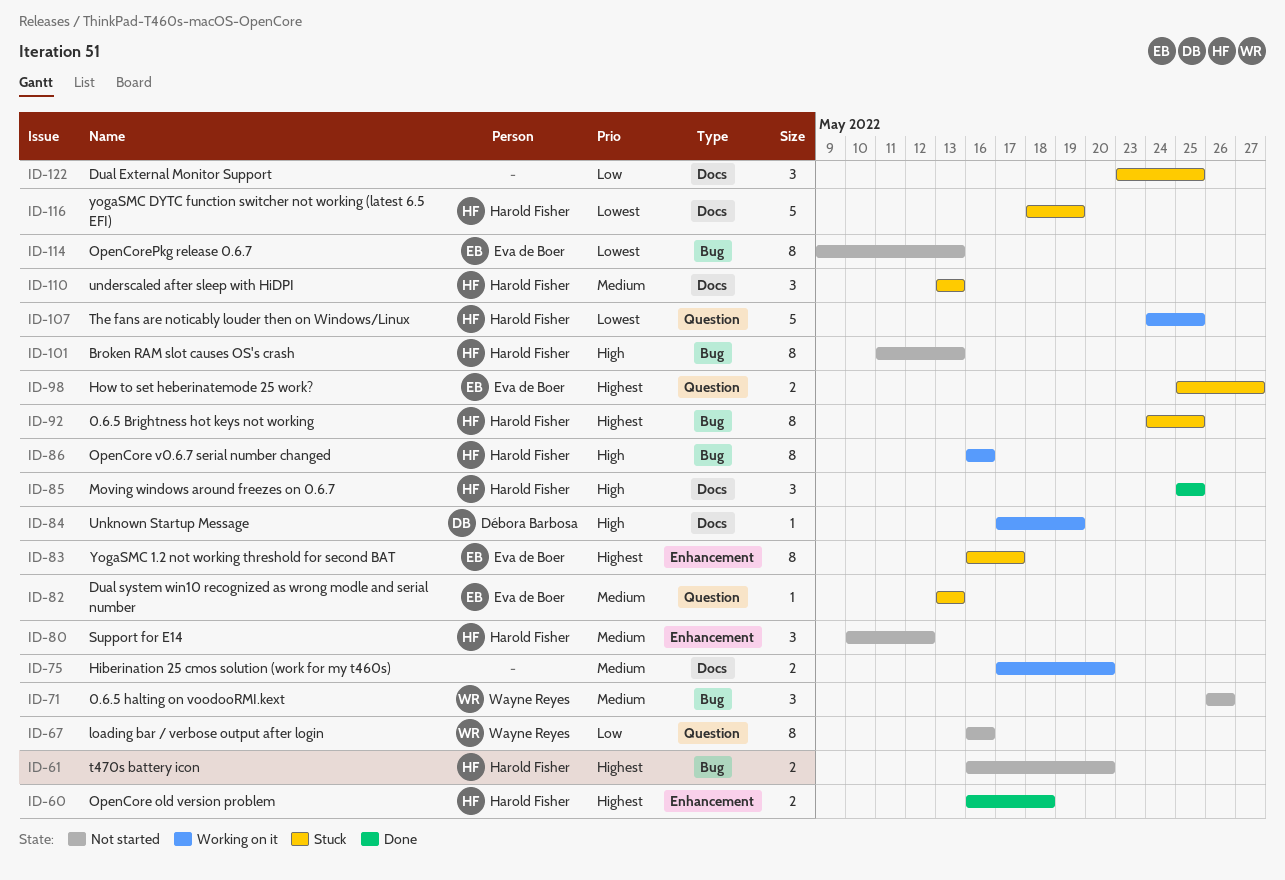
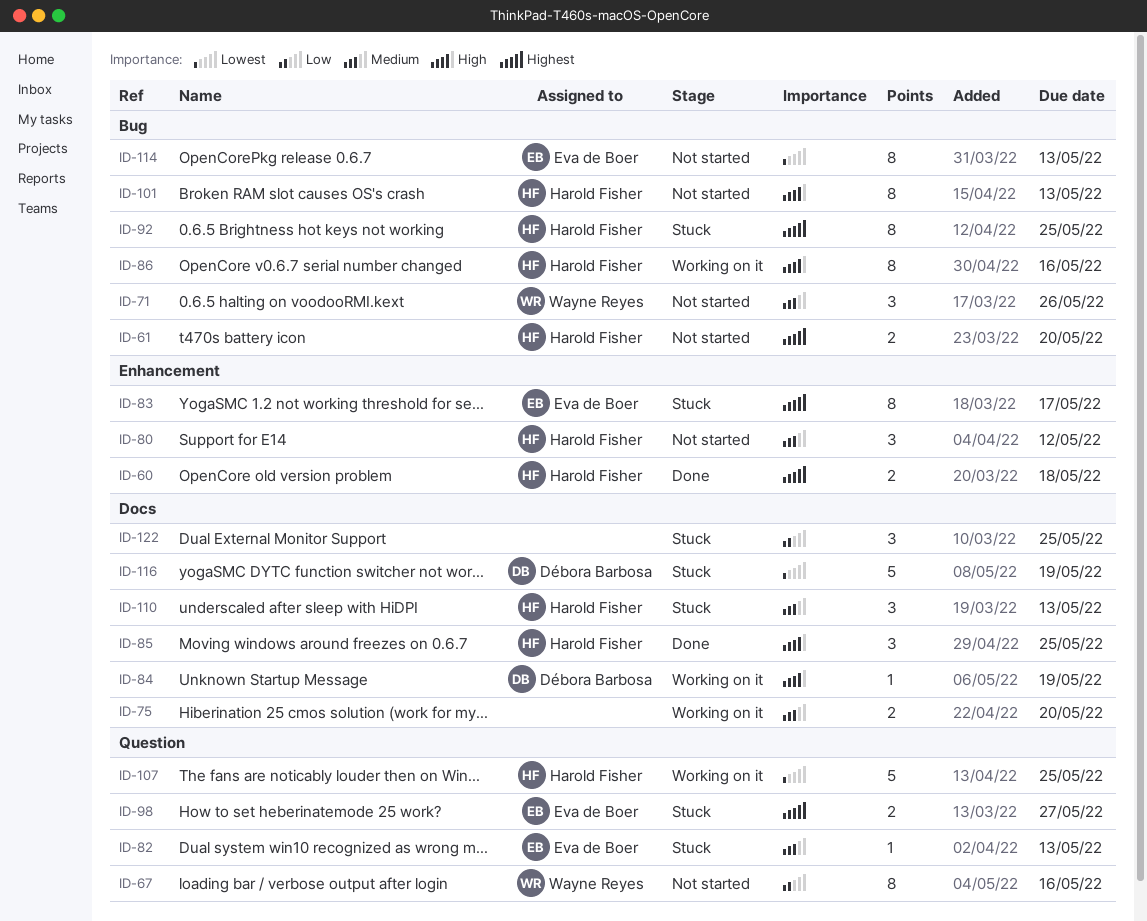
ID-116, owner: Harold Fisher -> Débora Barbosa

